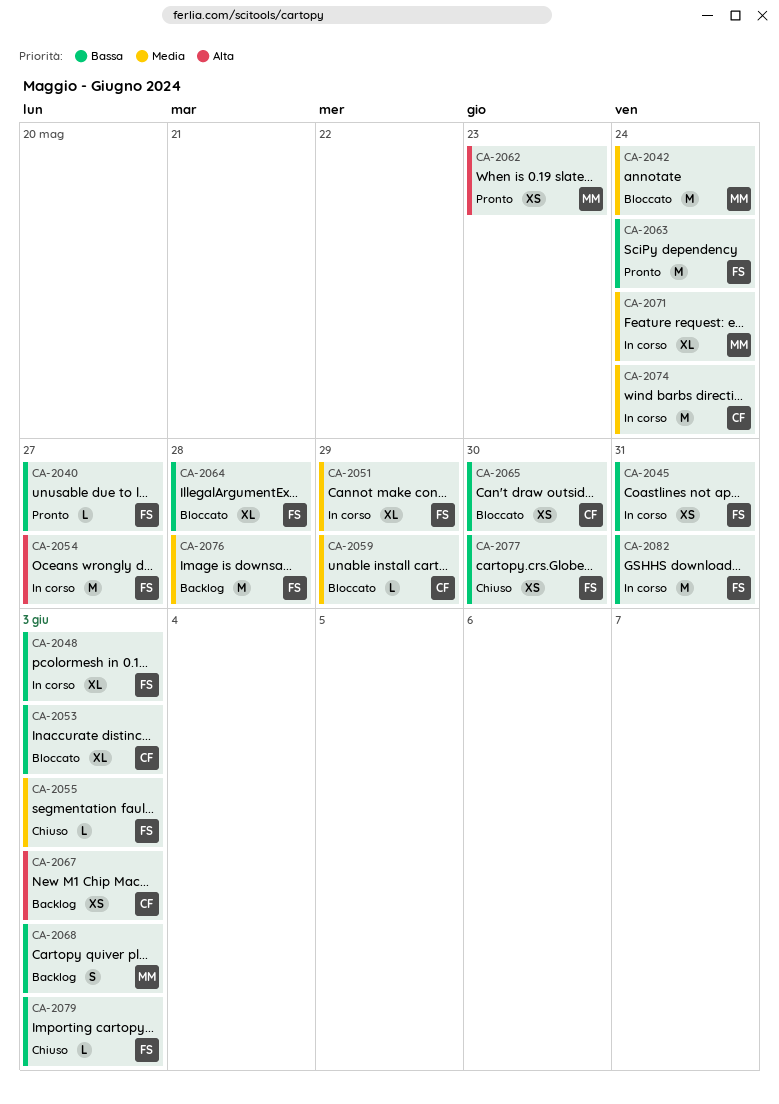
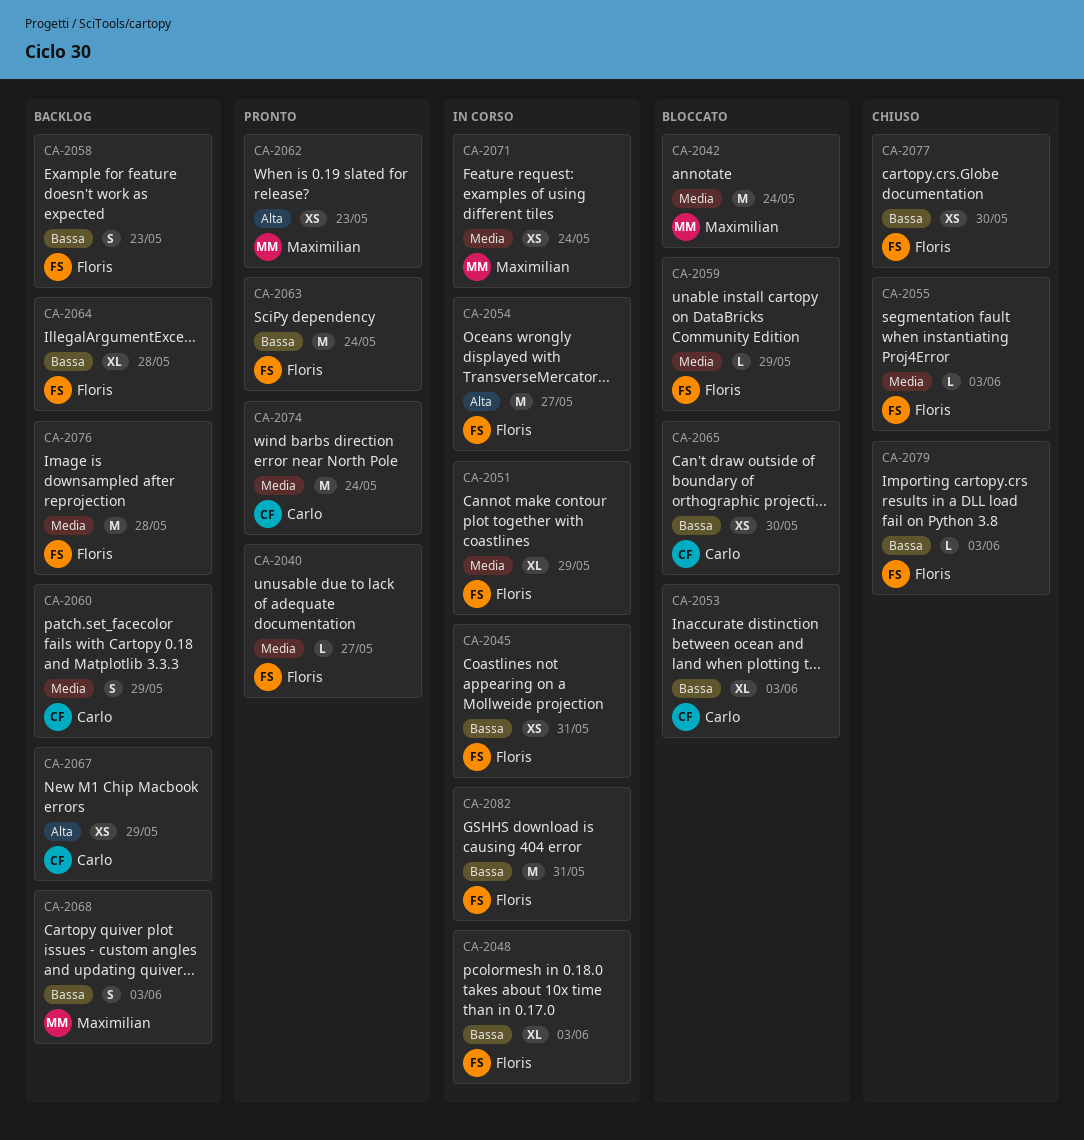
CA-2040, priority: Bassa -> Media
CA-2058: none -> present
CA-2059, owner: Carlo -> Floris
CA-2060: none -> present
CA-2064, status: Bloccato -> Backlog
CA-2067, due: Jun 3 -> May 29
CA-2071, estimate: XL -> XS
CA-2074, status: In corso -> Pronto

